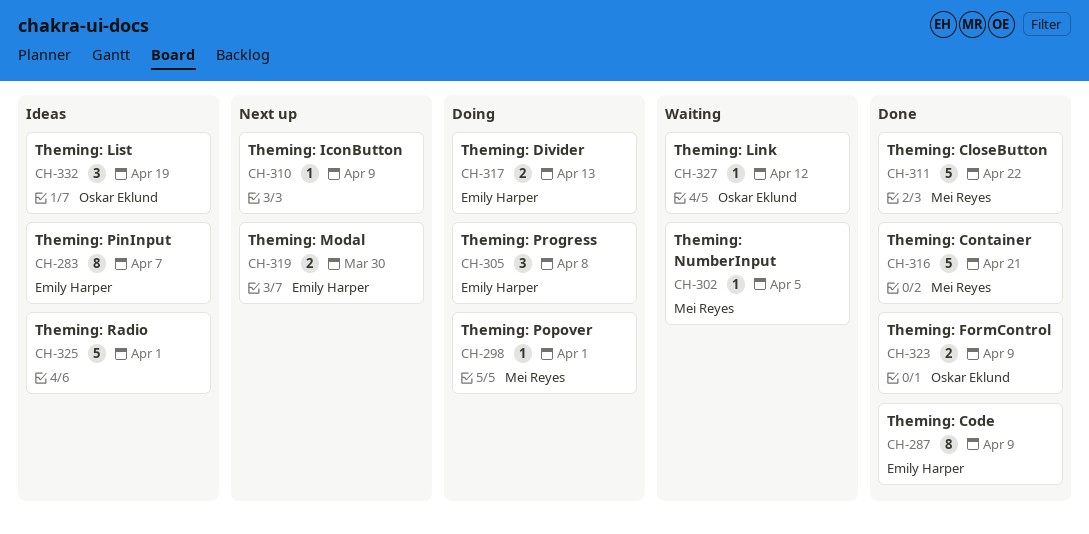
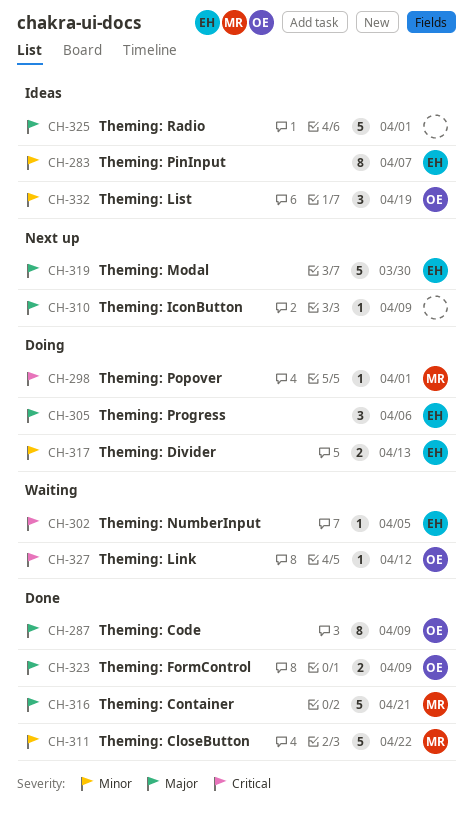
CH-287, owner: Emily Harper -> Oskar Eklund
CH-302, owner: Mei Reyes -> Emily Harper
CH-305, due: Apr 8 -> Apr 6
CH-319, estimate: 2 -> 5

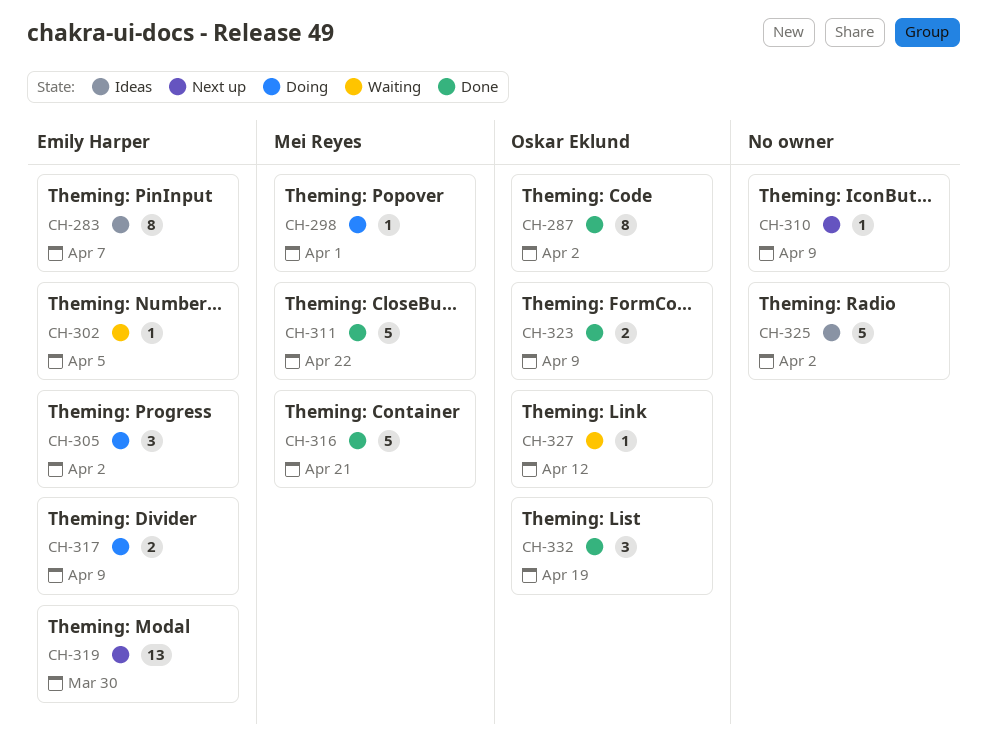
CH-287, due: Apr 9 -> Apr 2
CH-305, due: Apr 6 -> Apr 2
CH-317, due: Apr 13 -> Apr 9
CH-319, estimate: 5 -> 13
CH-325, due: Apr 1 -> Apr 2
CH-332, status: Ideas -> Done

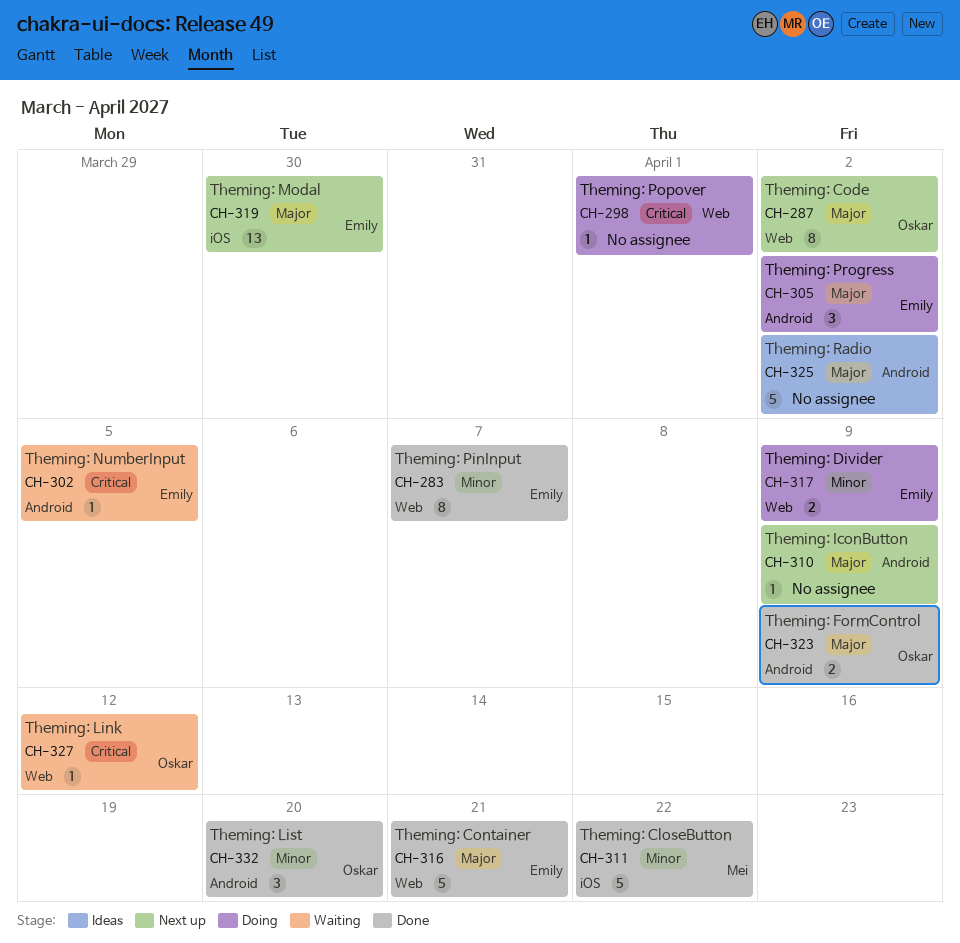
CH-283, status: Ideas -> Done
CH-287, status: Done -> Next up
CH-298, owner: Mei Reyes -> none
CH-316, owner: Mei Reyes -> Emily Harper
CH-332, due: Apr 19 -> Apr 20

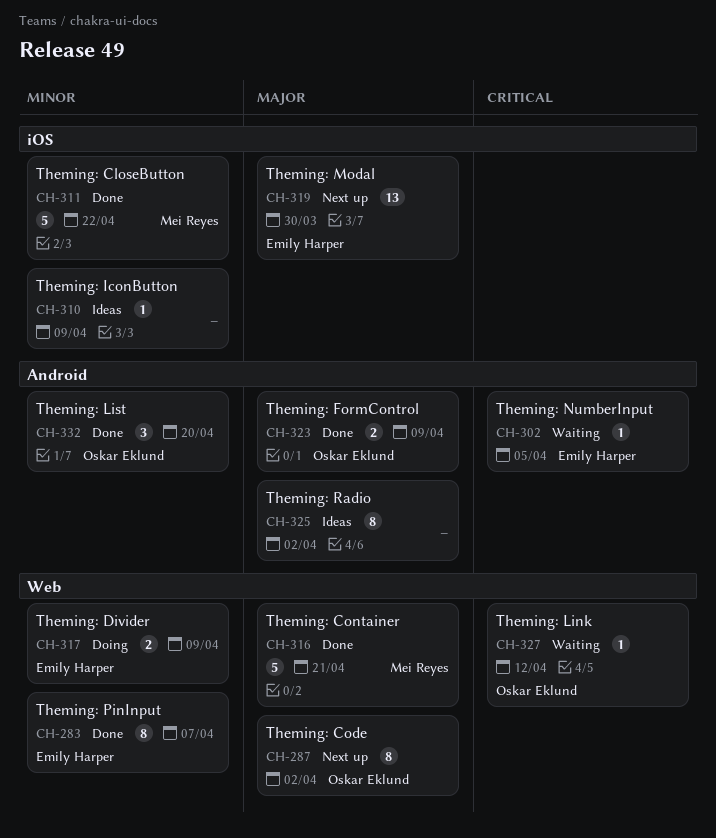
CH-298: present -> none
CH-305: present -> none
CH-310, status: Next up -> Ideas
CH-310, priority: Major -> Minor
CH-310, label: Android -> iOS
CH-316, owner: Emily Harper -> Mei Reyes
CH-325, estimate: 5 -> 8

